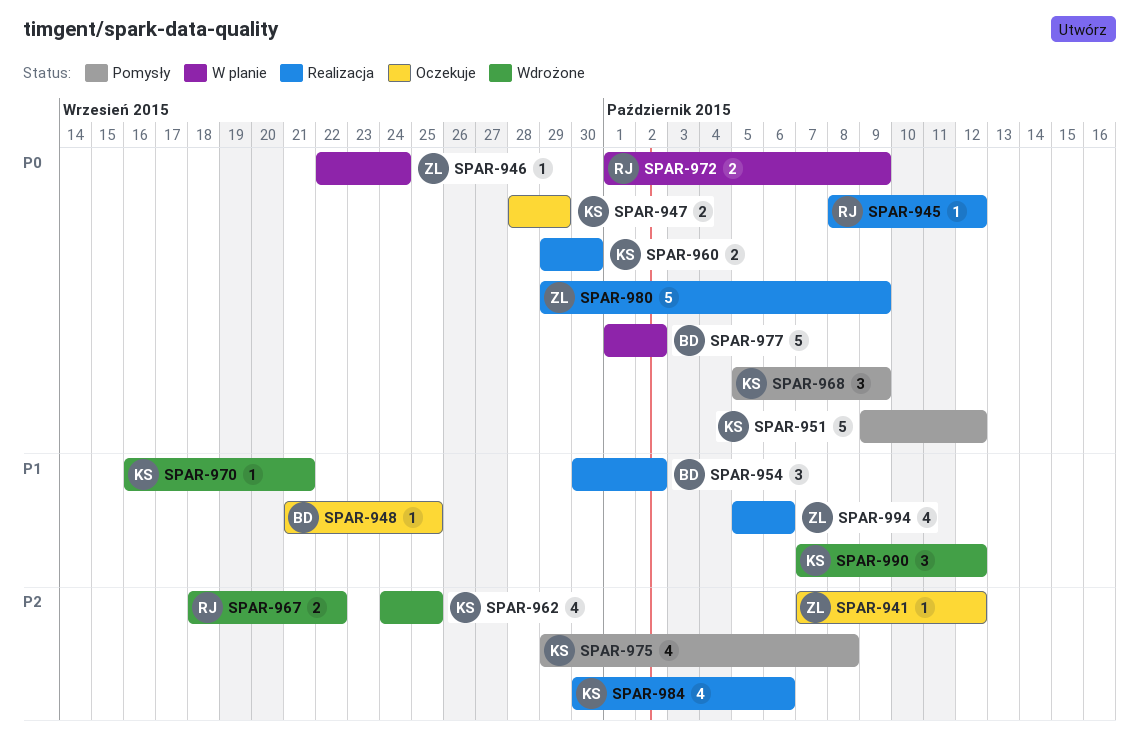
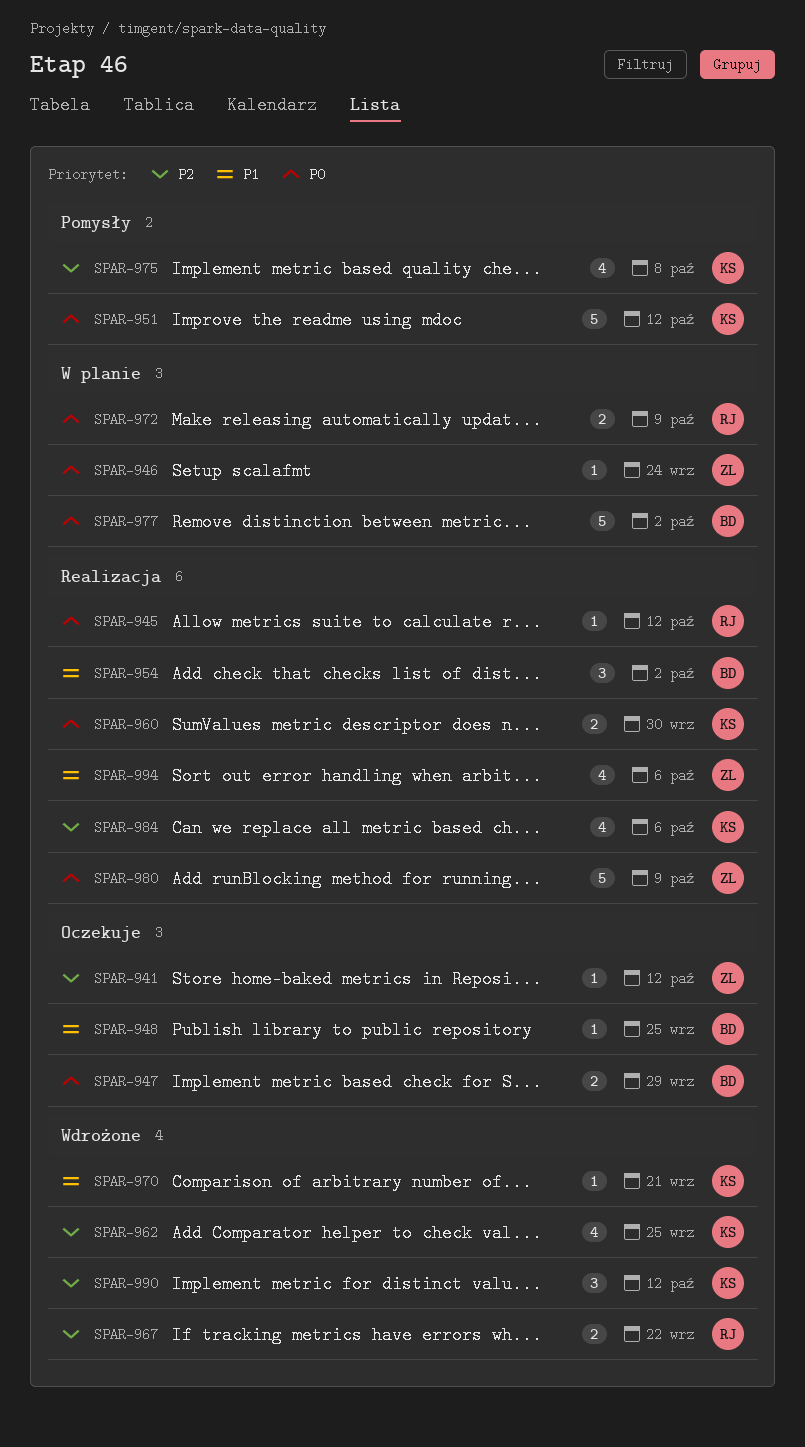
SPAR-947, owner: KS -> BD
SPAR-968: present -> none
SPAR-990, priority: P1 -> P2

